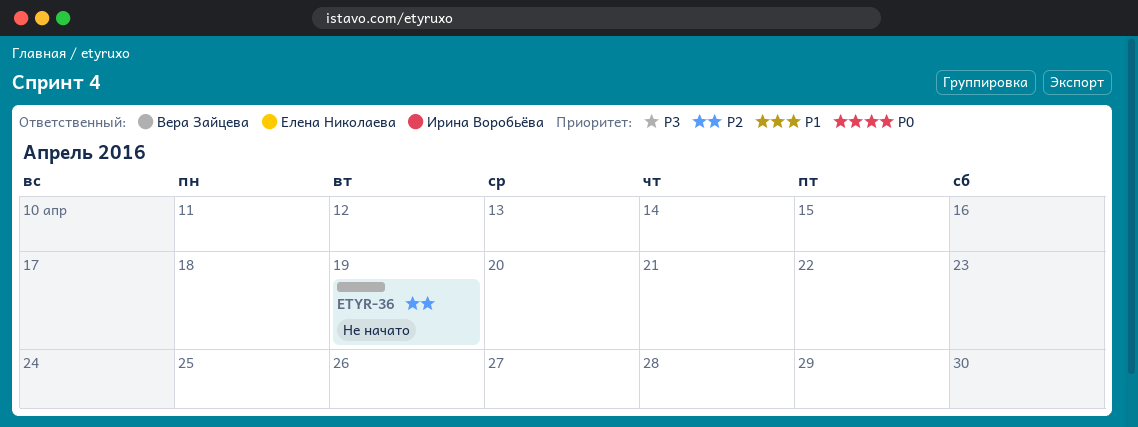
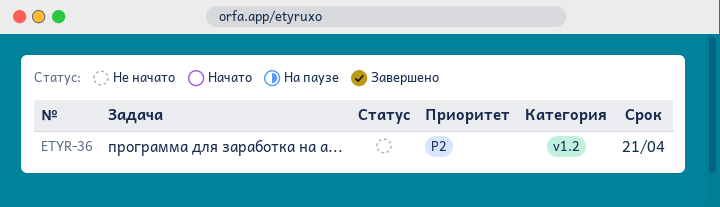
ETYR-36, due: Apr 19 -> Apr 21

